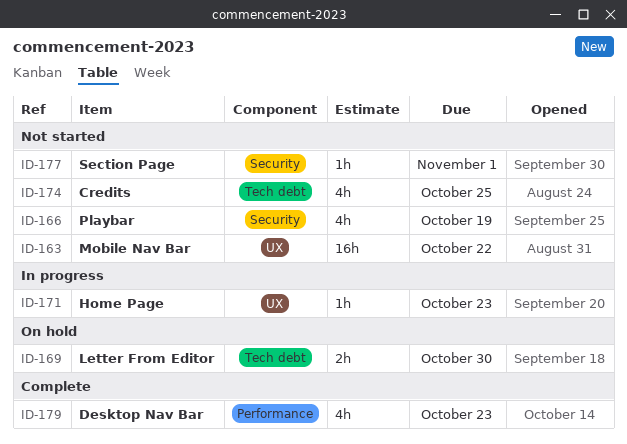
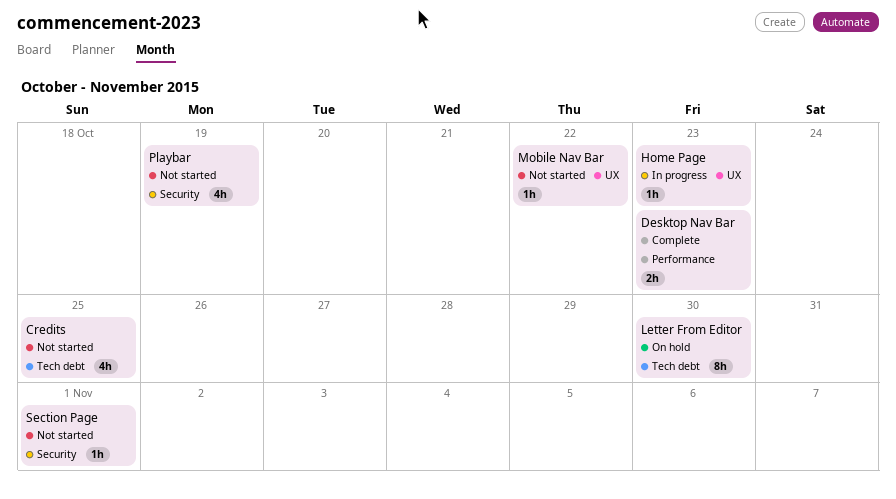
Desktop Nav Bar, estimate: 4h -> 2h
Letter From Editor, estimate: 2h -> 8h
Mobile Nav Bar, estimate: 16h -> 1h

